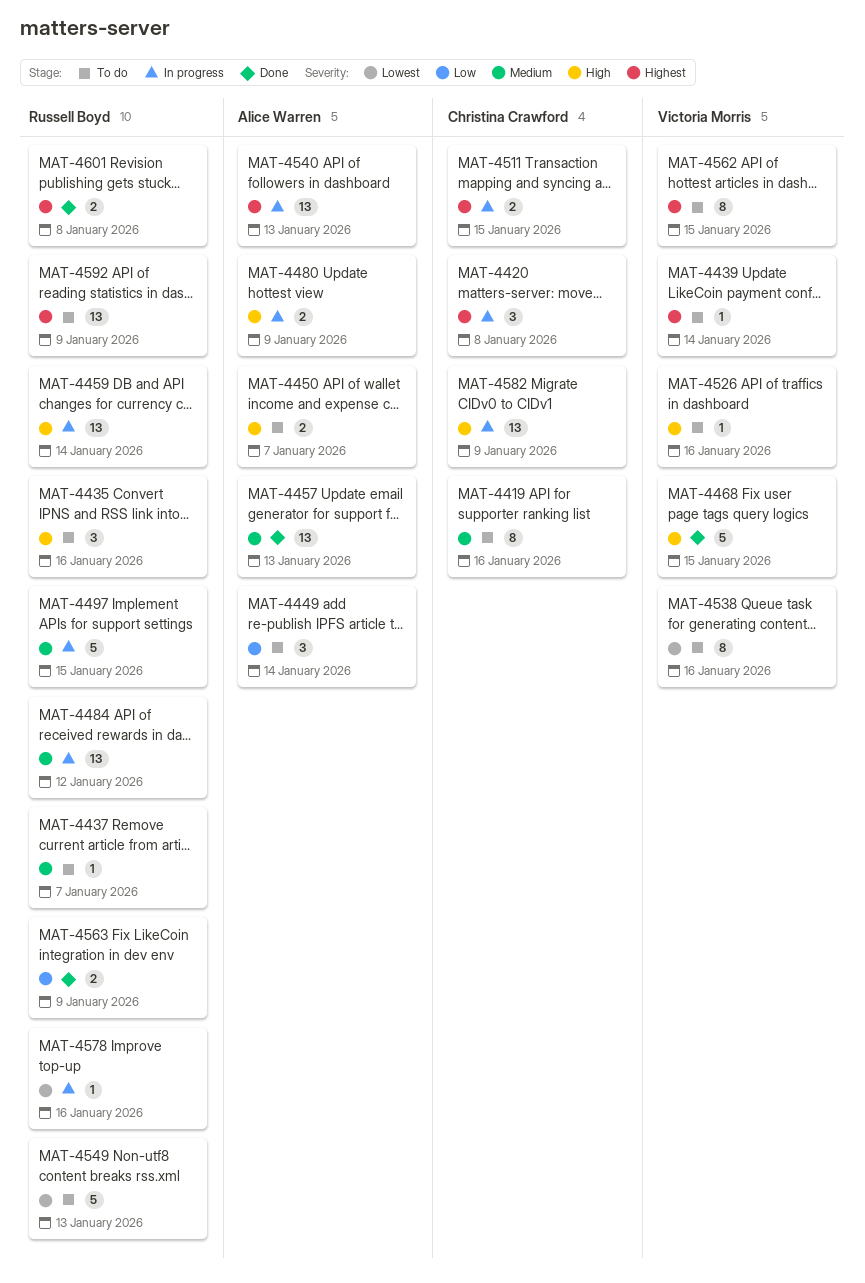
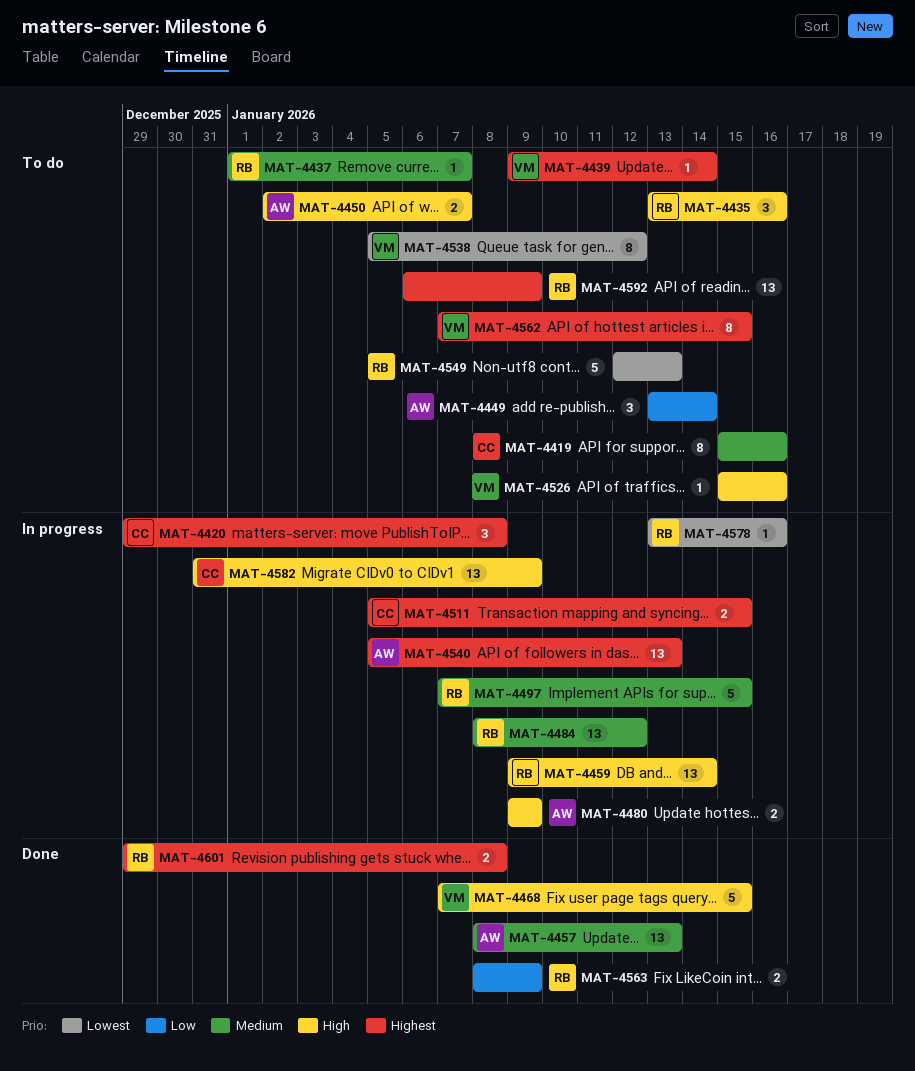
MAT-4538, due: Jan 16 -> Jan 12

